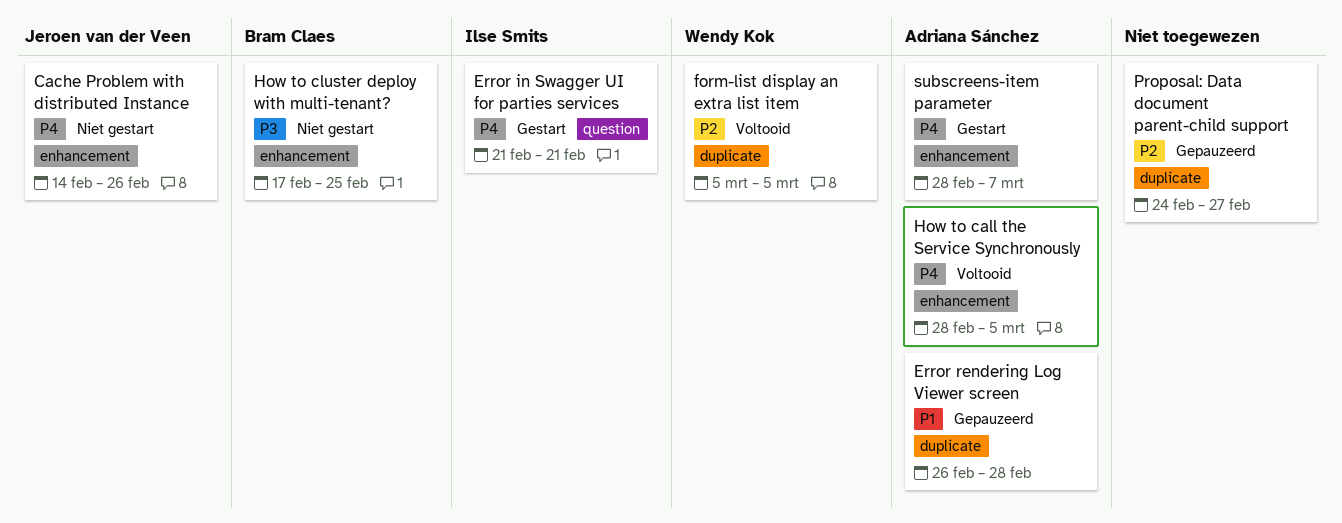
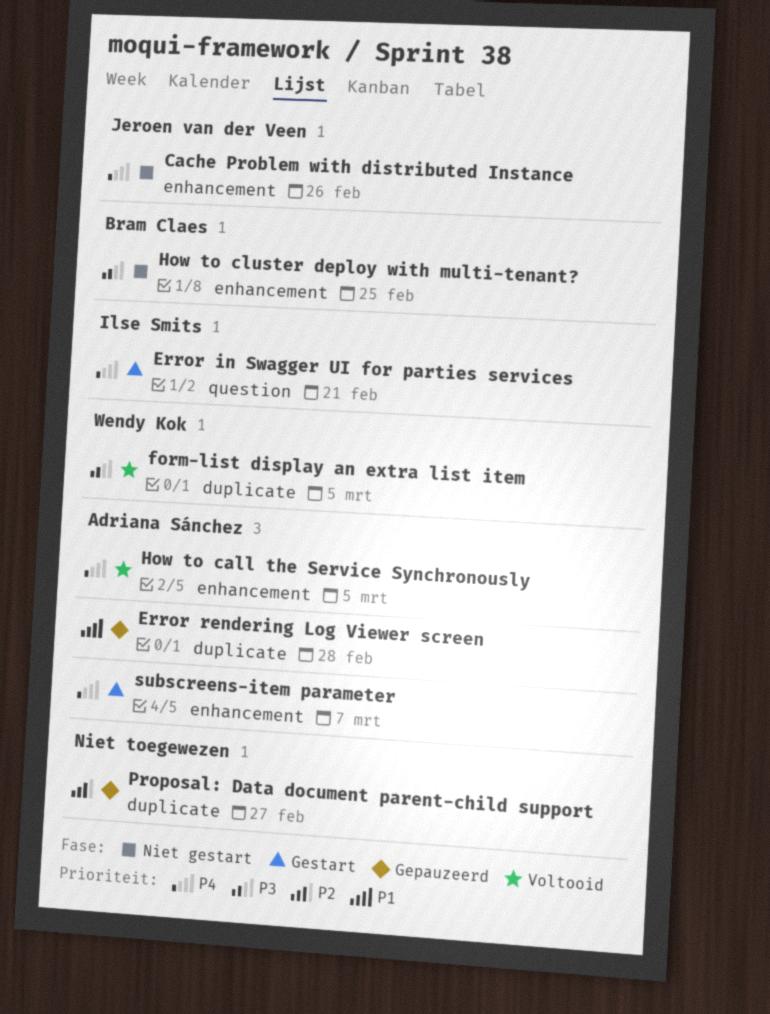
form-list display an extra list item, priority: P2 -> P3

